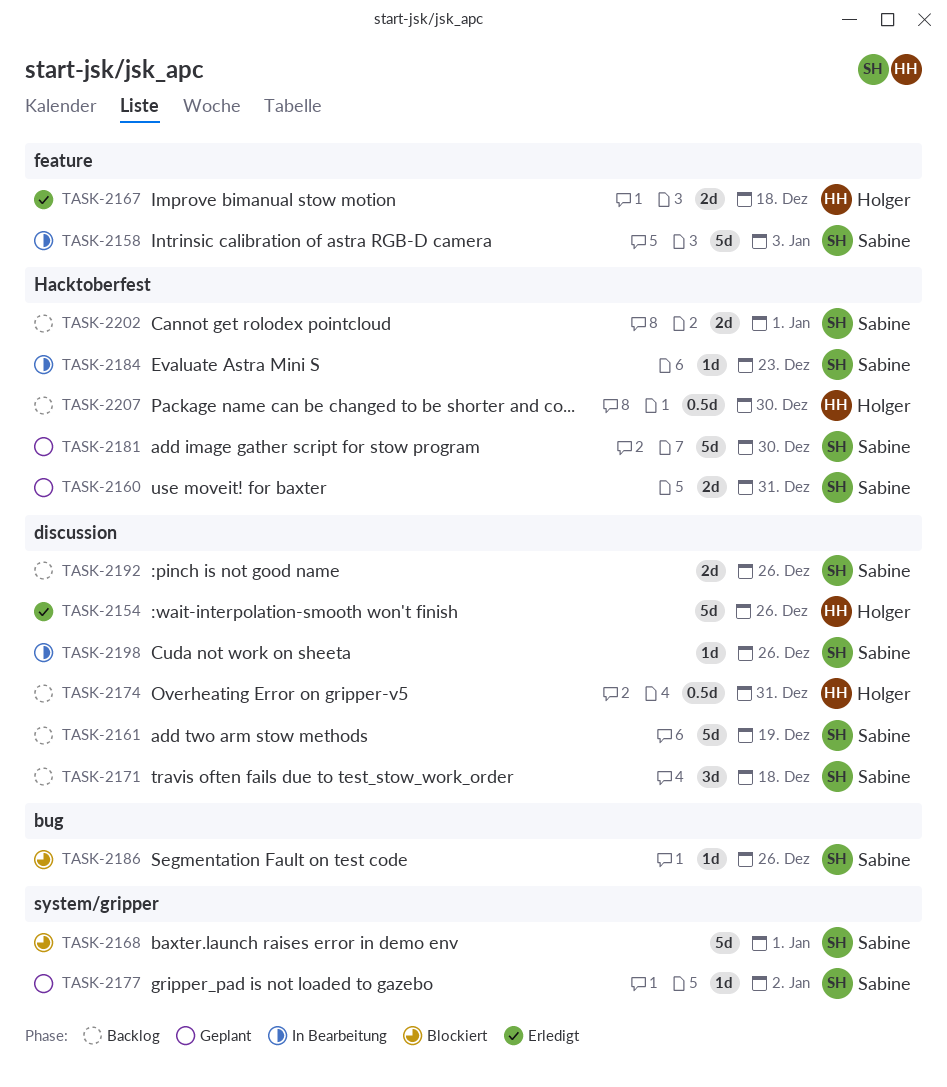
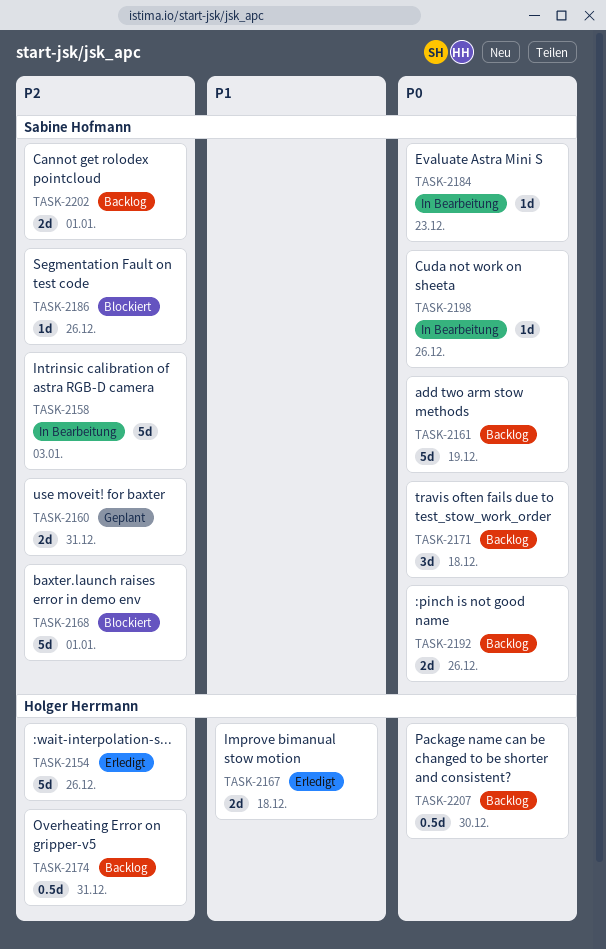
TASK-2177: present -> none
TASK-2181: present -> none

